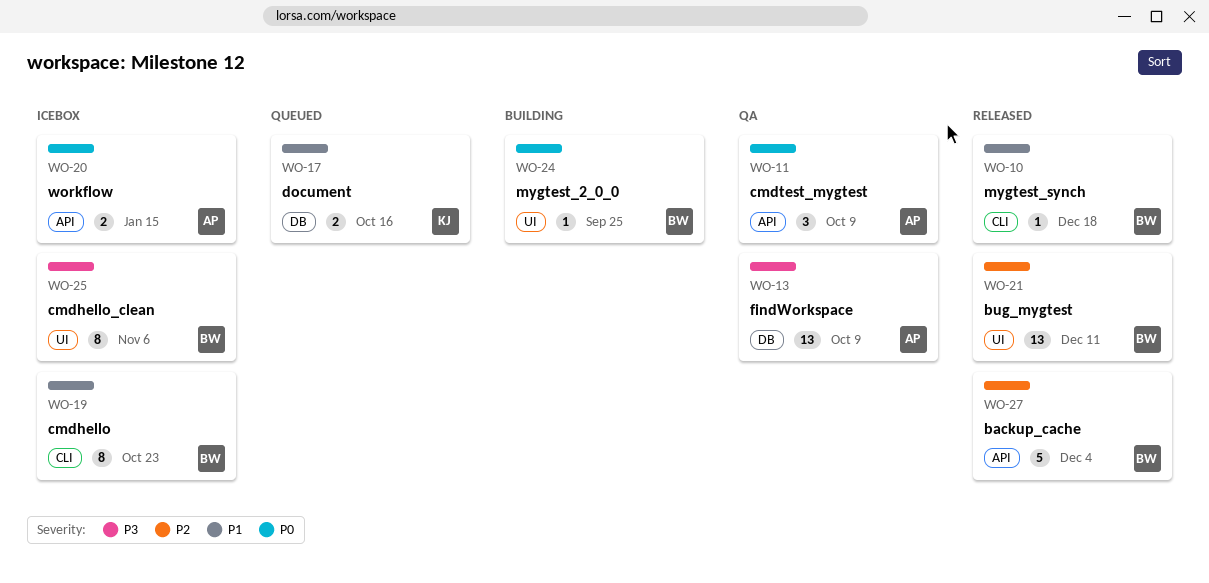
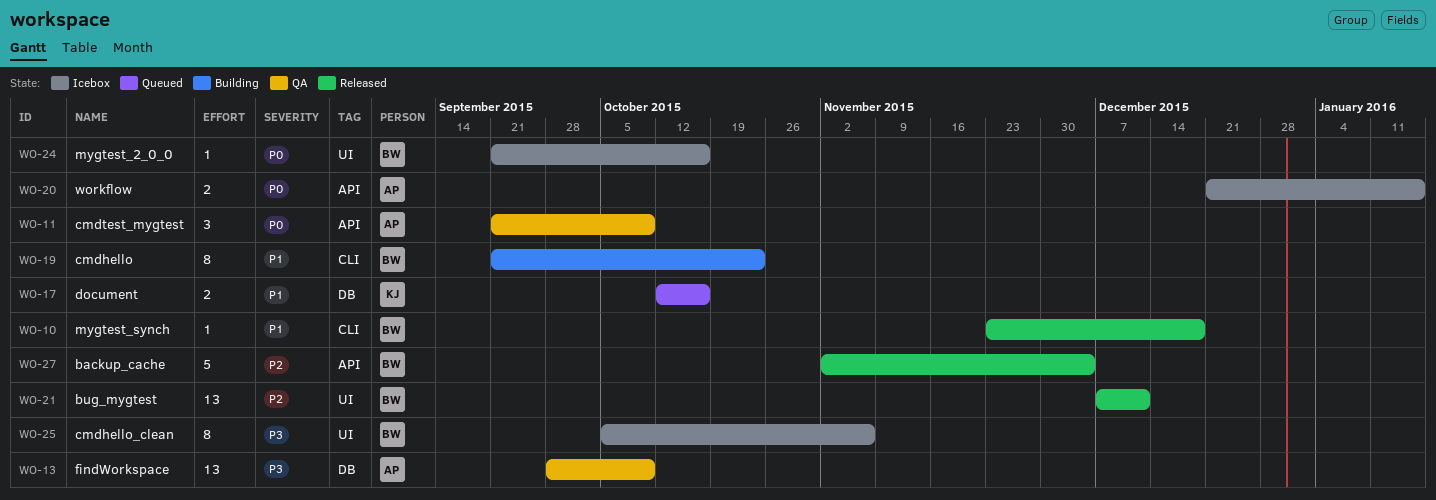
WO-19, status: Icebox -> Building
WO-24, status: Building -> Icebox
WO-24, due: Sep 25 -> Oct 16

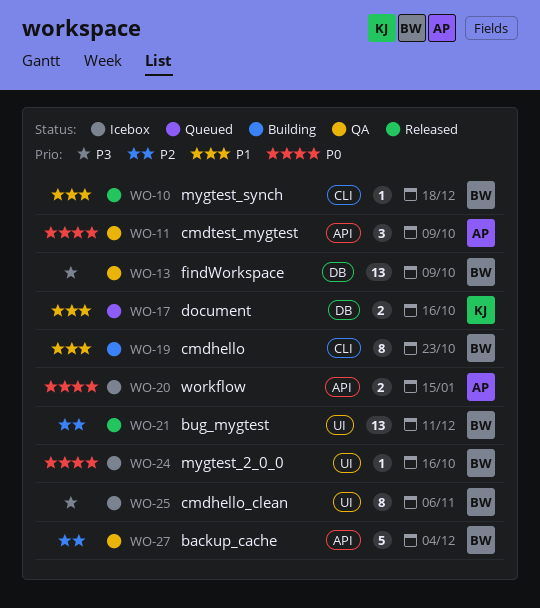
WO-13, owner: AP -> BW
WO-27, status: Released -> QA

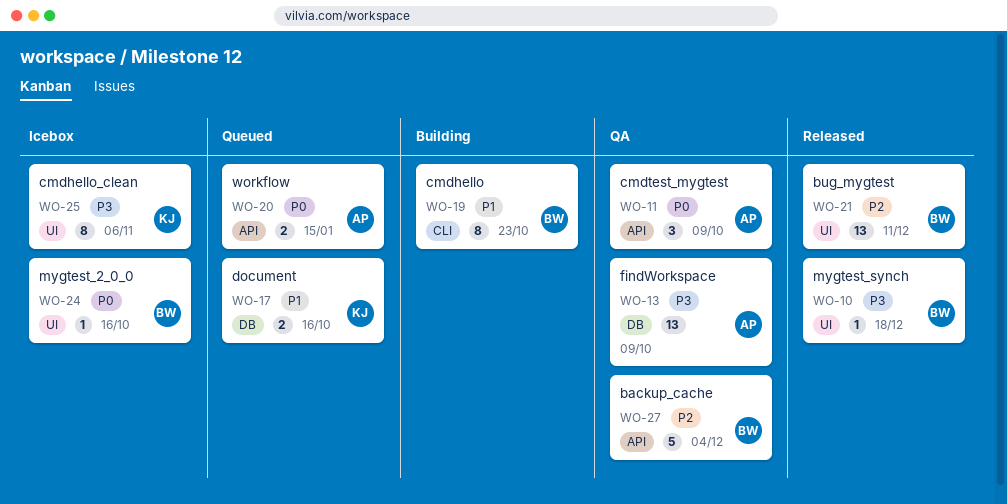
WO-10, priority: P1 -> P3
WO-10, label: CLI -> UI
WO-13, owner: BW -> AP
WO-20, status: Icebox -> Queued
WO-25, owner: BW -> KJ

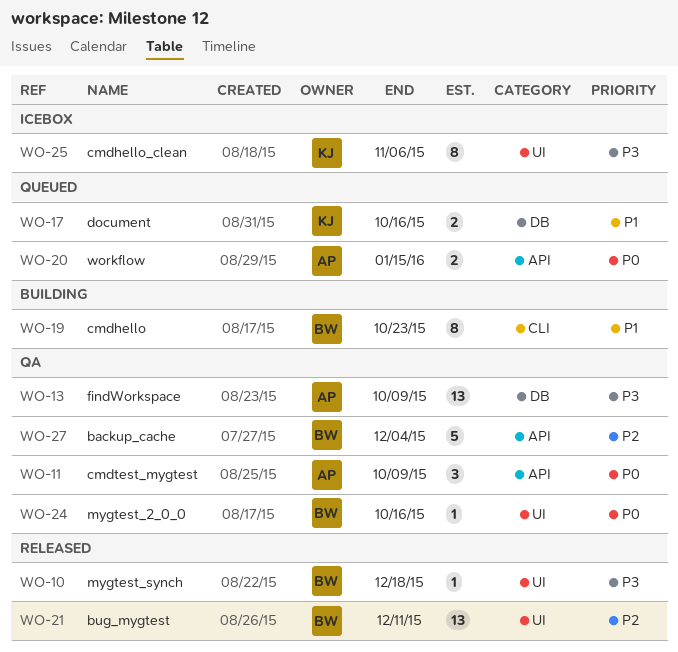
WO-24, status: Icebox -> QA

